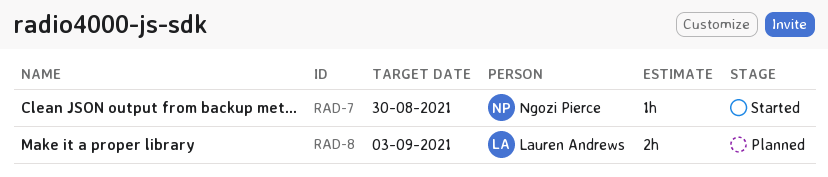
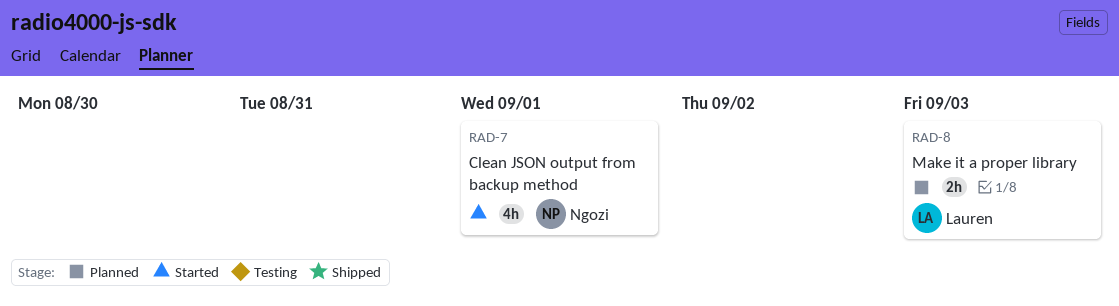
RAD-7, estimate: 1h -> 4h
RAD-7, due: Aug 30 -> Sep 1

